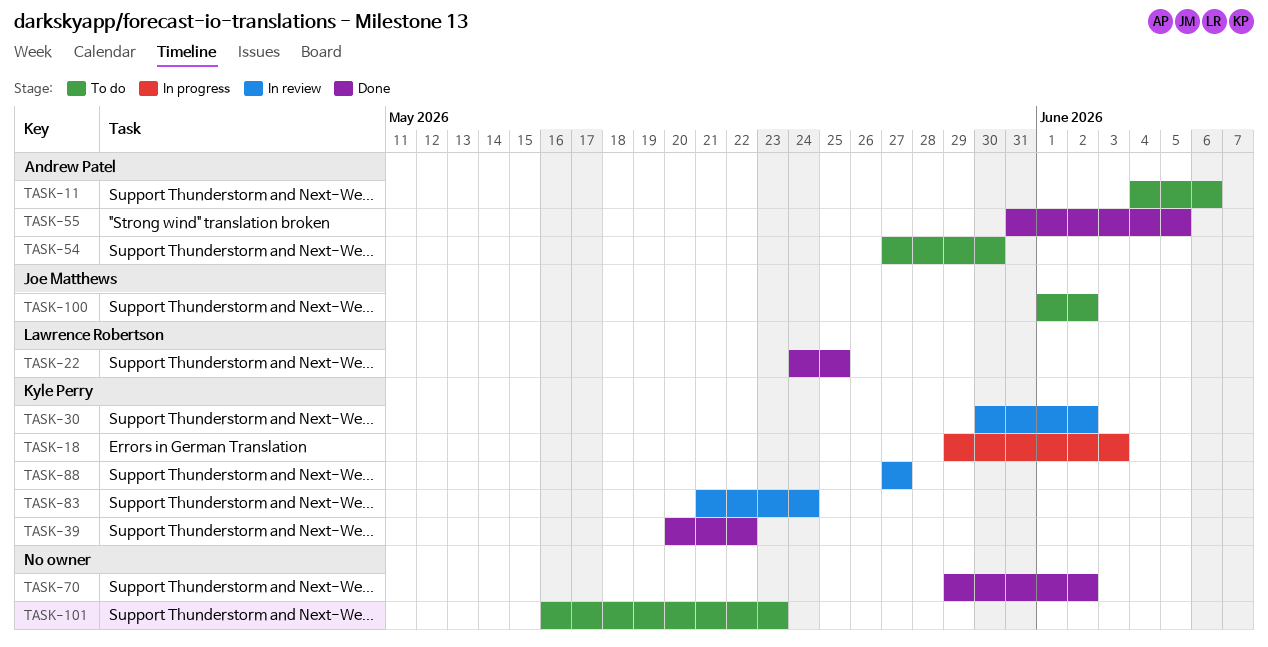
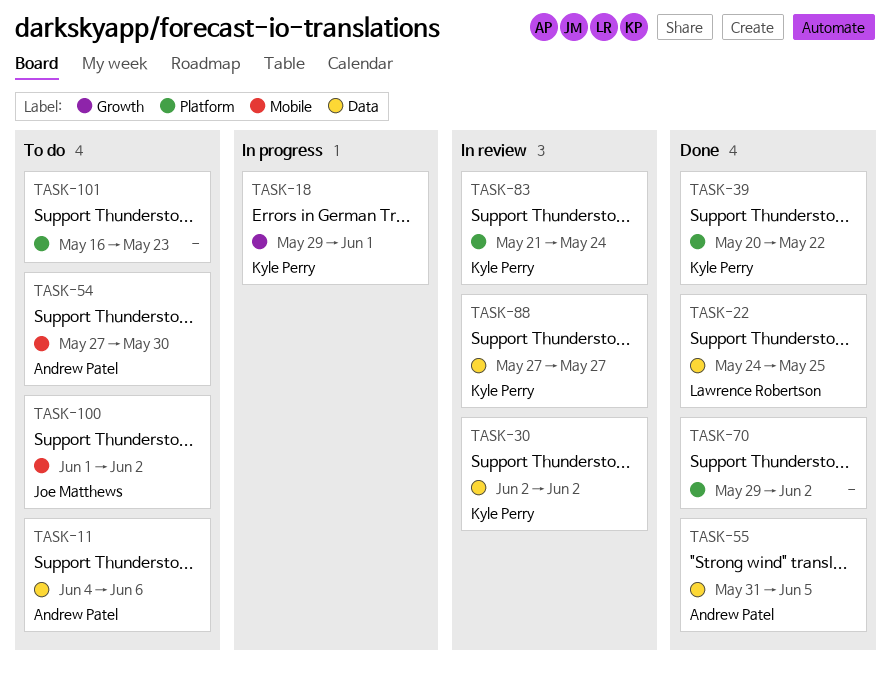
TASK-18, due: Jun 3 -> Jun 1
TASK-30, start: May 30 -> Jun 2

